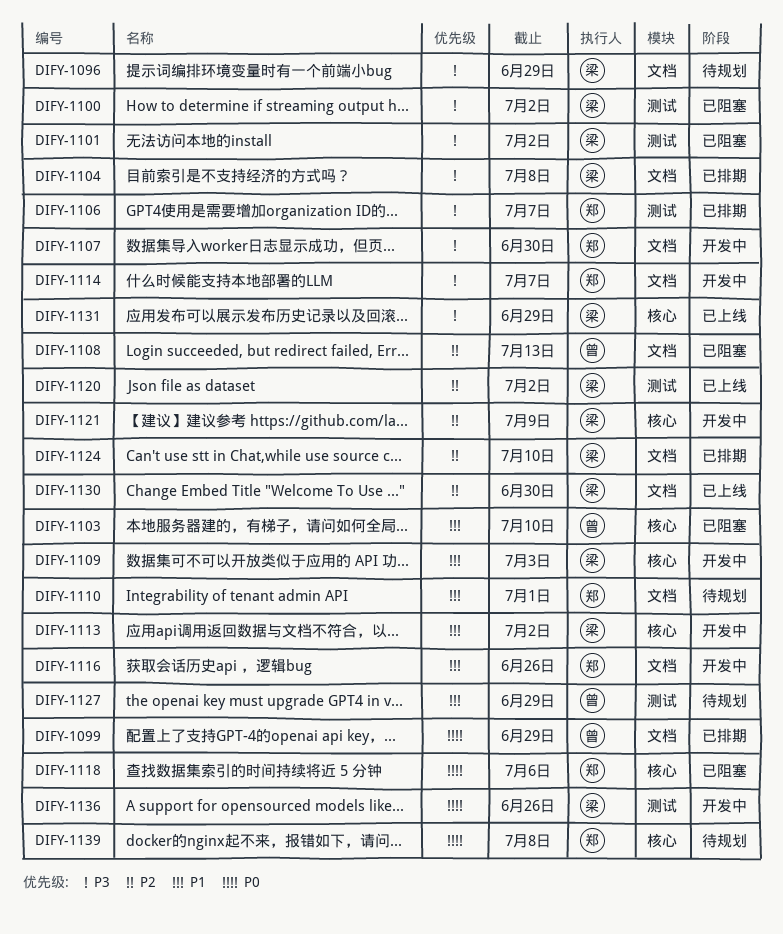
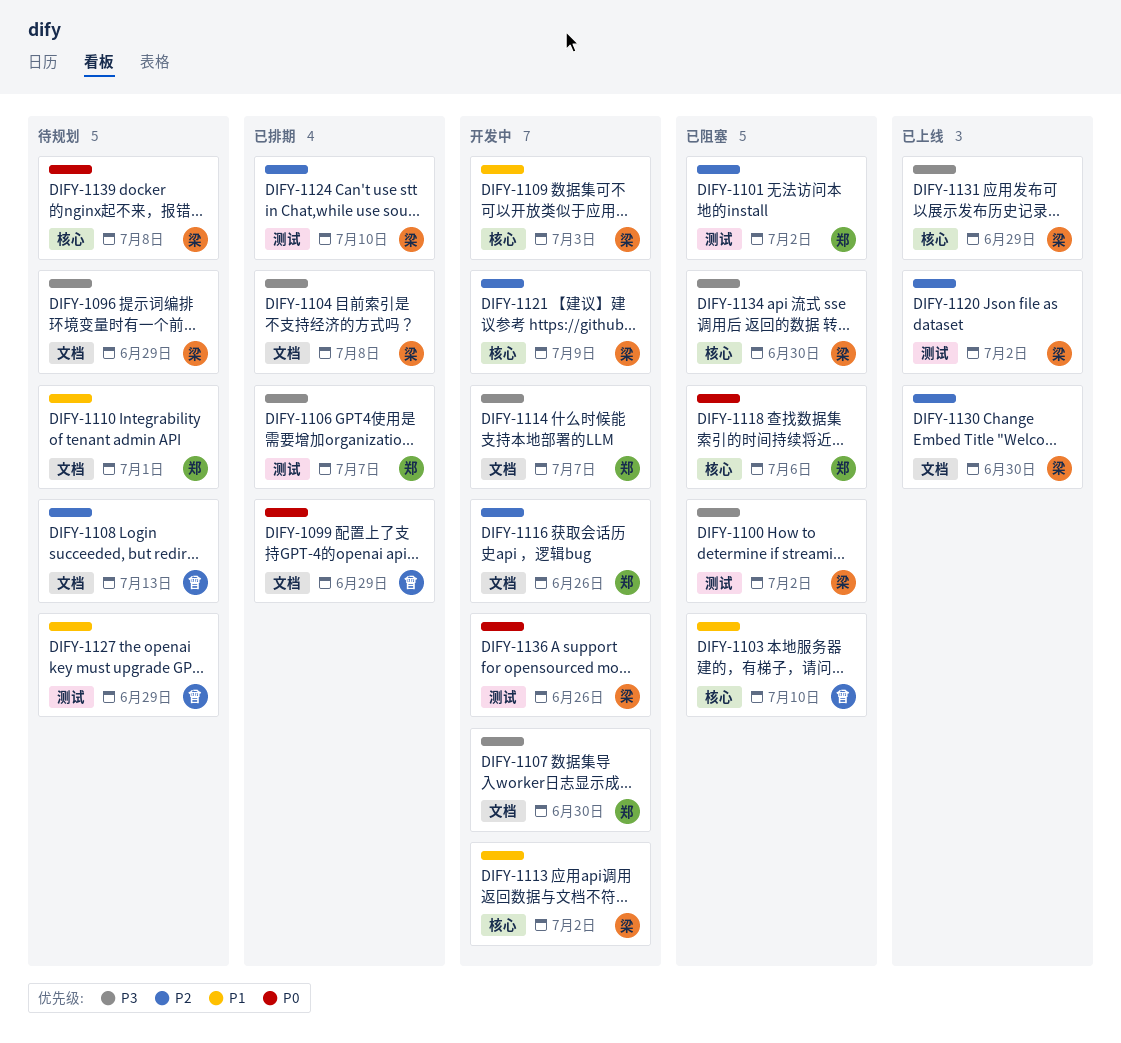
DIFY-1101, owner: 梁 -> 郑
DIFY-1101, priority: P3 -> P2
DIFY-1108, status: 已阻塞 -> 待规划
DIFY-1116, priority: P1 -> P2
DIFY-1124, label: 文档 -> 测试
DIFY-1134: none -> present
DIFY-1139, owner: 郑 -> 梁

